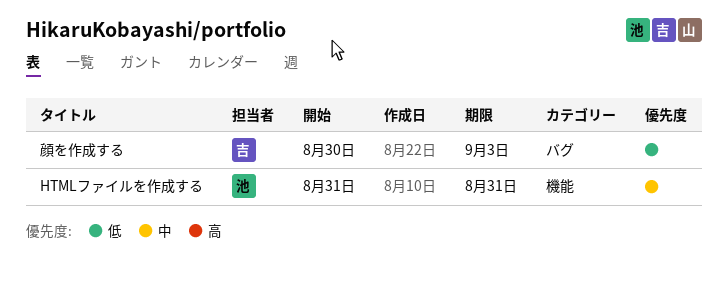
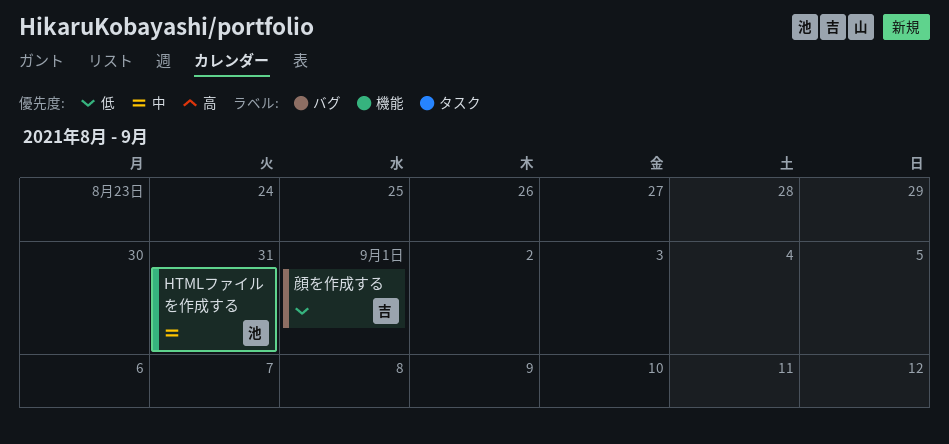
顔を作成する, due: Sep 3 -> Sep 1

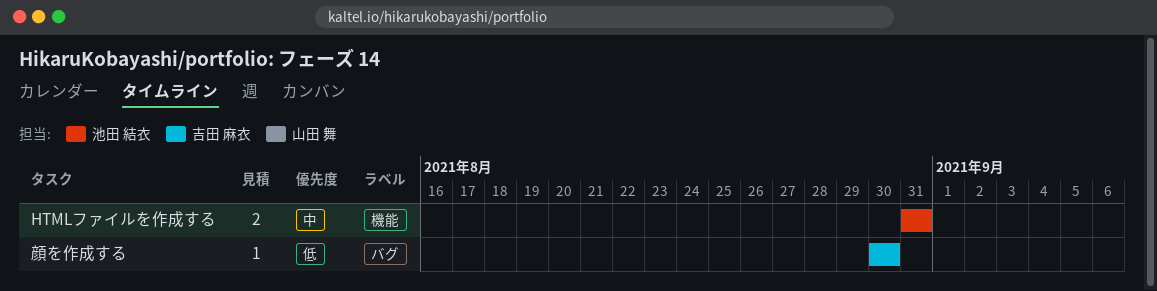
顔を作成する, due: Sep 1 -> Aug 30

